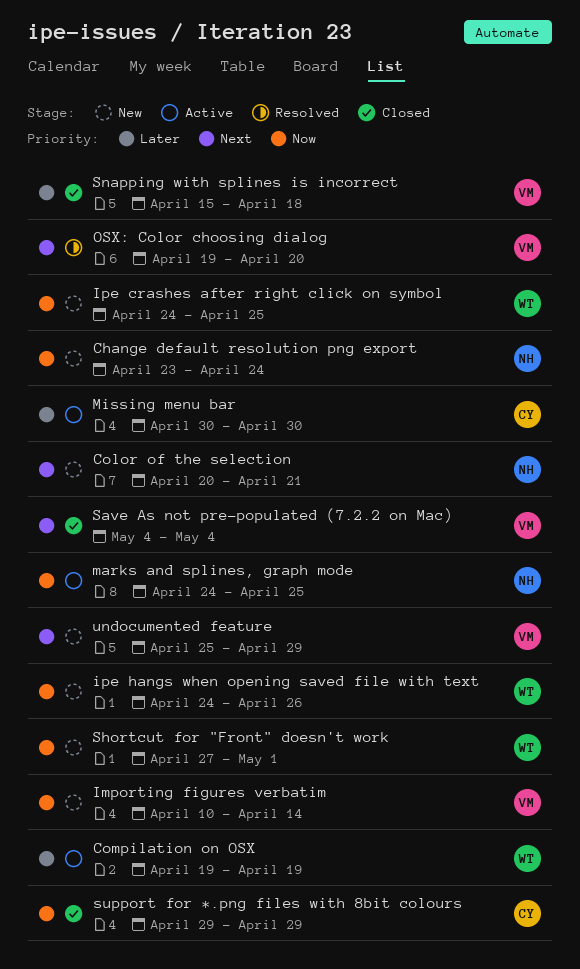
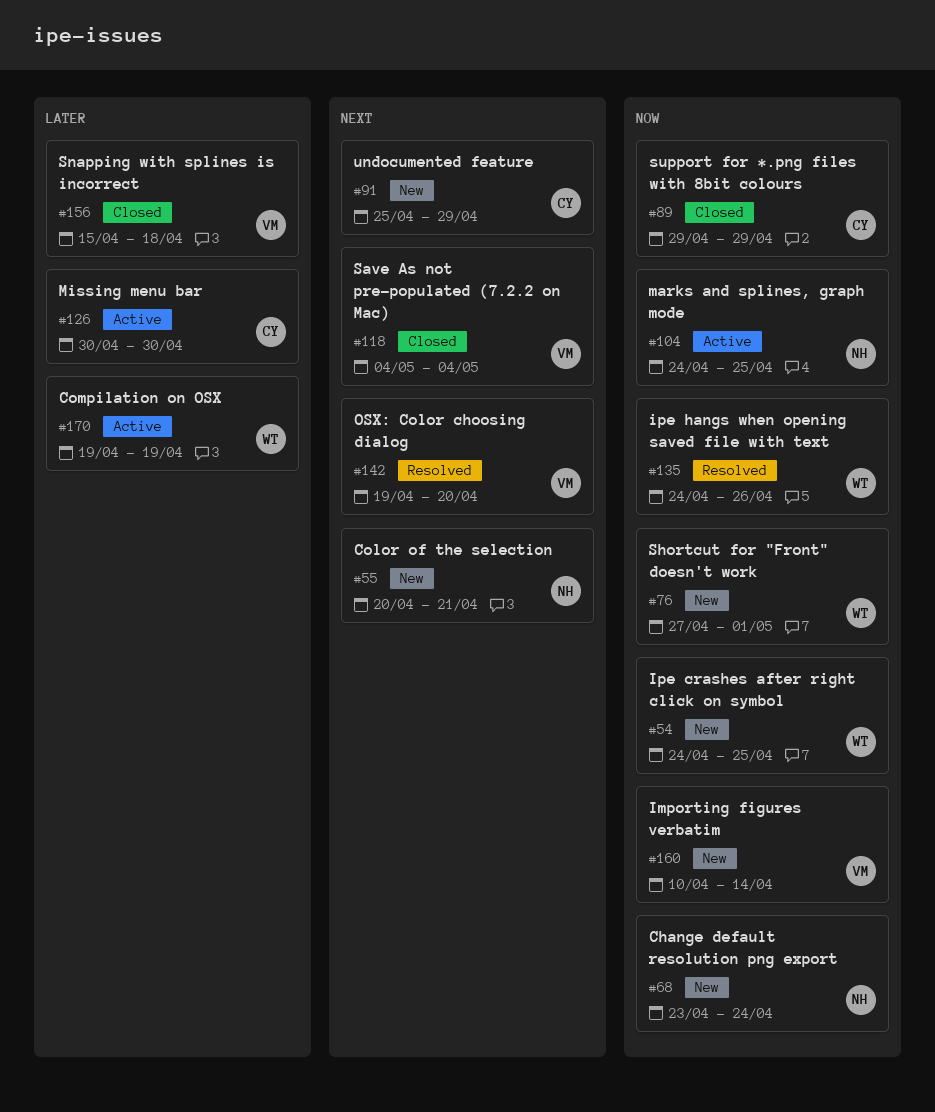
ipe hangs when opening saved file with text, status: New -> Resolved
undocumented feature, owner: VM -> CY

